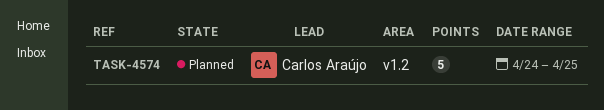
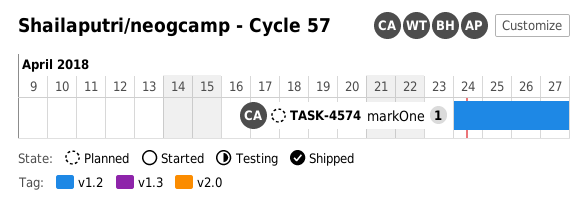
TASK-4574, estimate: 5 -> 1
TASK-4574, due: Apr 25 -> Apr 27

